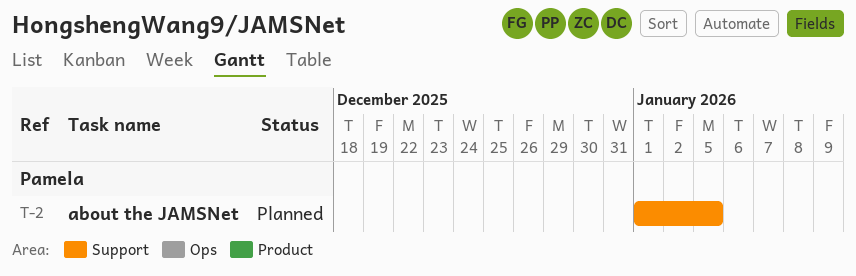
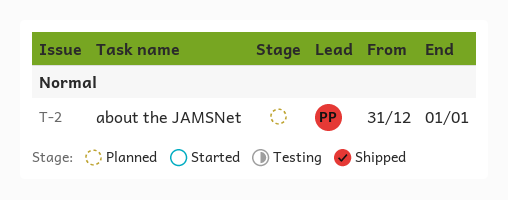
T-2, start: Jan 1 -> Dec 31
T-2, due: Jan 5 -> Jan 1

